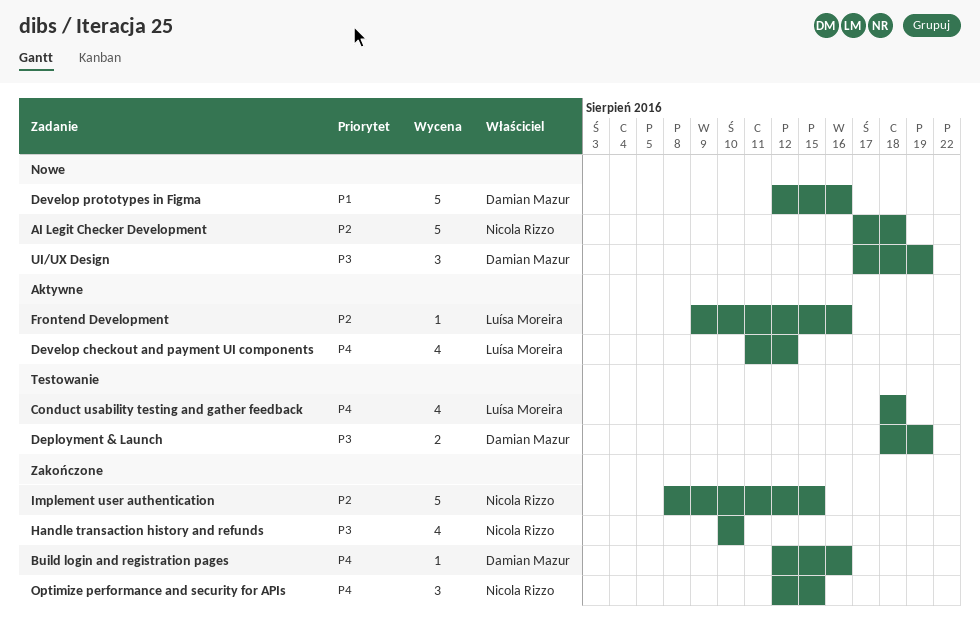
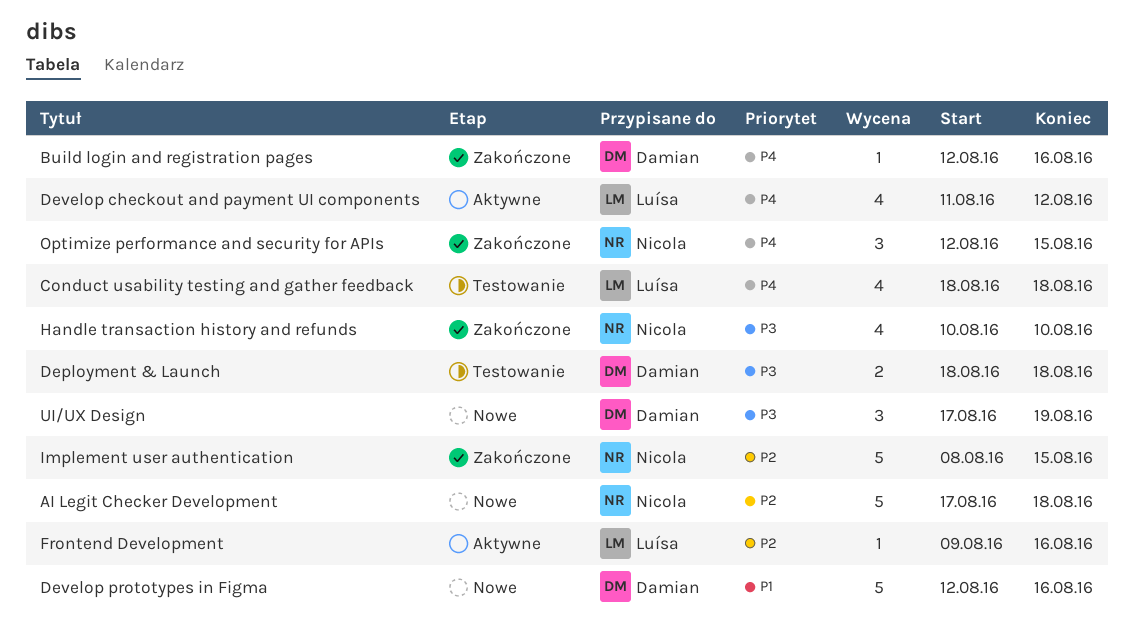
Deployment & Launch, due: Aug 19 -> Aug 18

